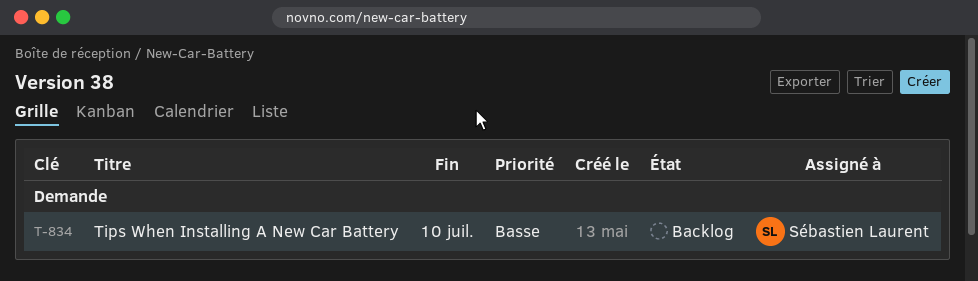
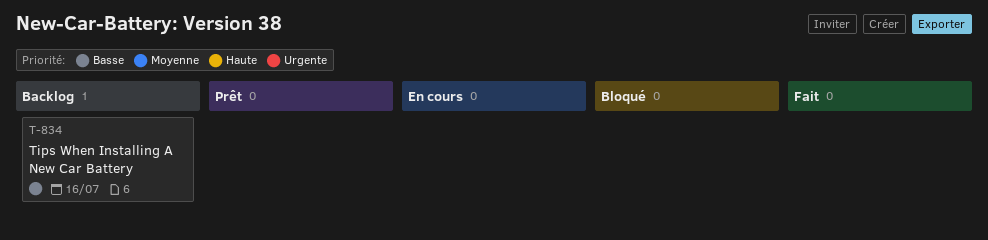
T-834, due: Jul 10 -> Jul 16

